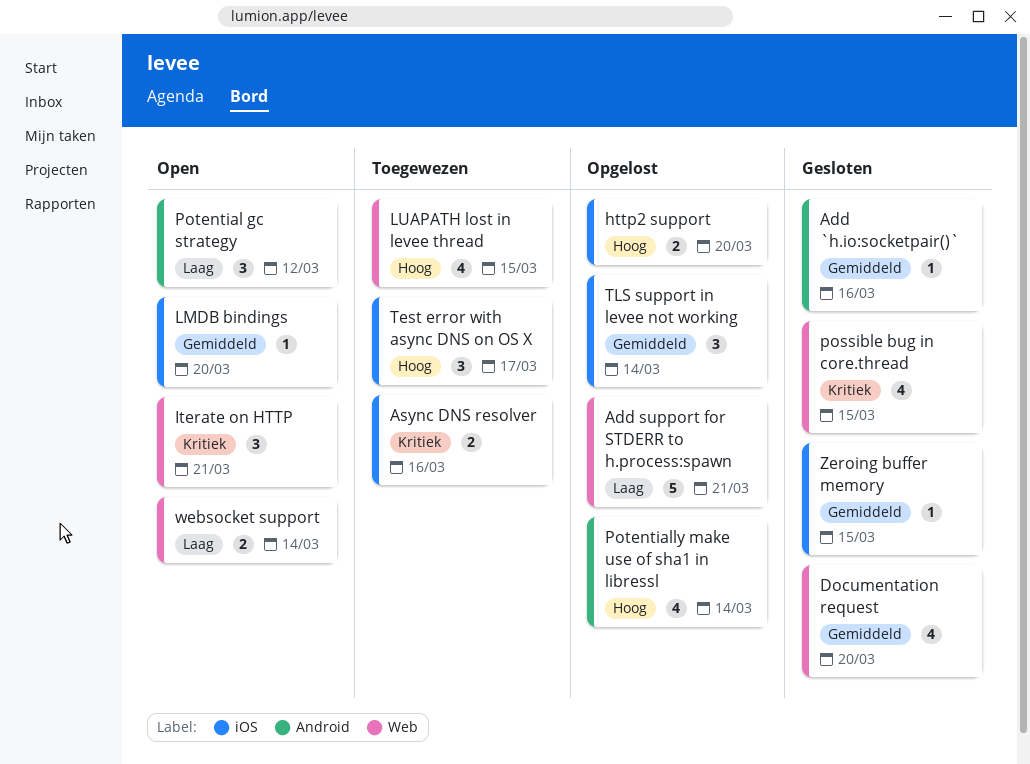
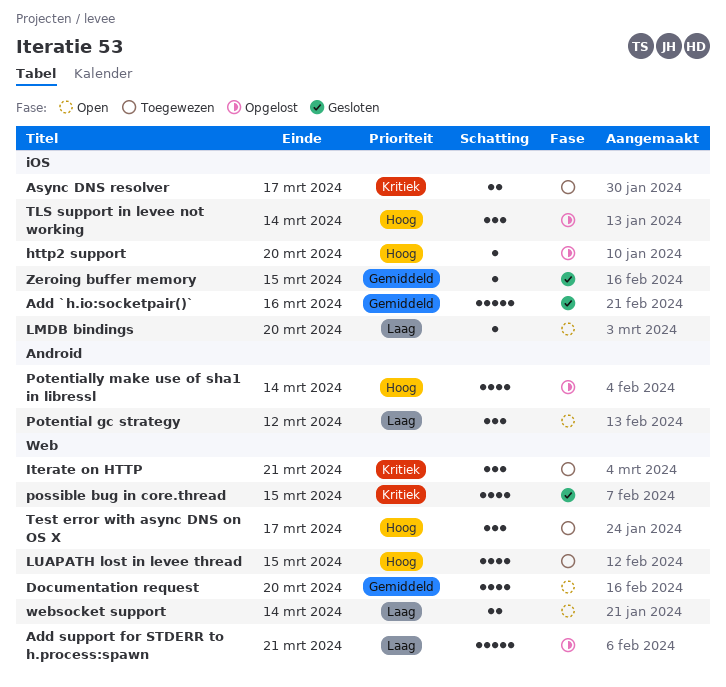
Add `h.io:socketpair()`, label: Android -> iOS
Add `h.io:socketpair()`, estimate: 1 -> 5
Async DNS resolver, due: Mar 16 -> Mar 17
Documentation request, status: Gesloten -> Open
http2 support, estimate: 2 -> 1
Iterate on HTTP, status: Open -> Toegewezen
LMDB bindings, priority: Gemiddeld -> Laag
Test error with async DNS on OS X, label: iOS -> Web
TLS support in levee not working, priority: Gemiddeld -> Hoog

